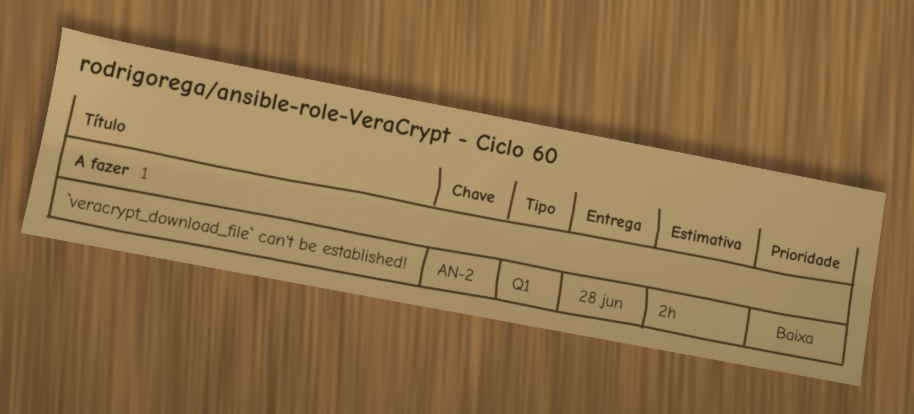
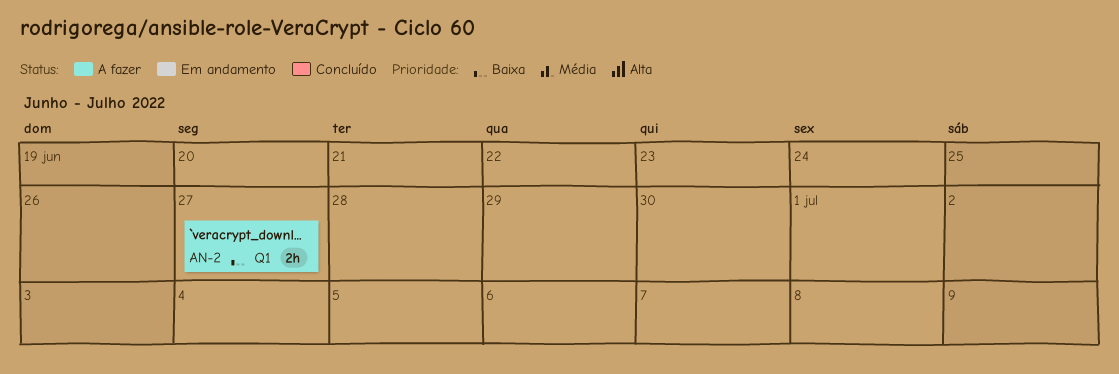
AN-2, due: Jun 28 -> Jun 27

